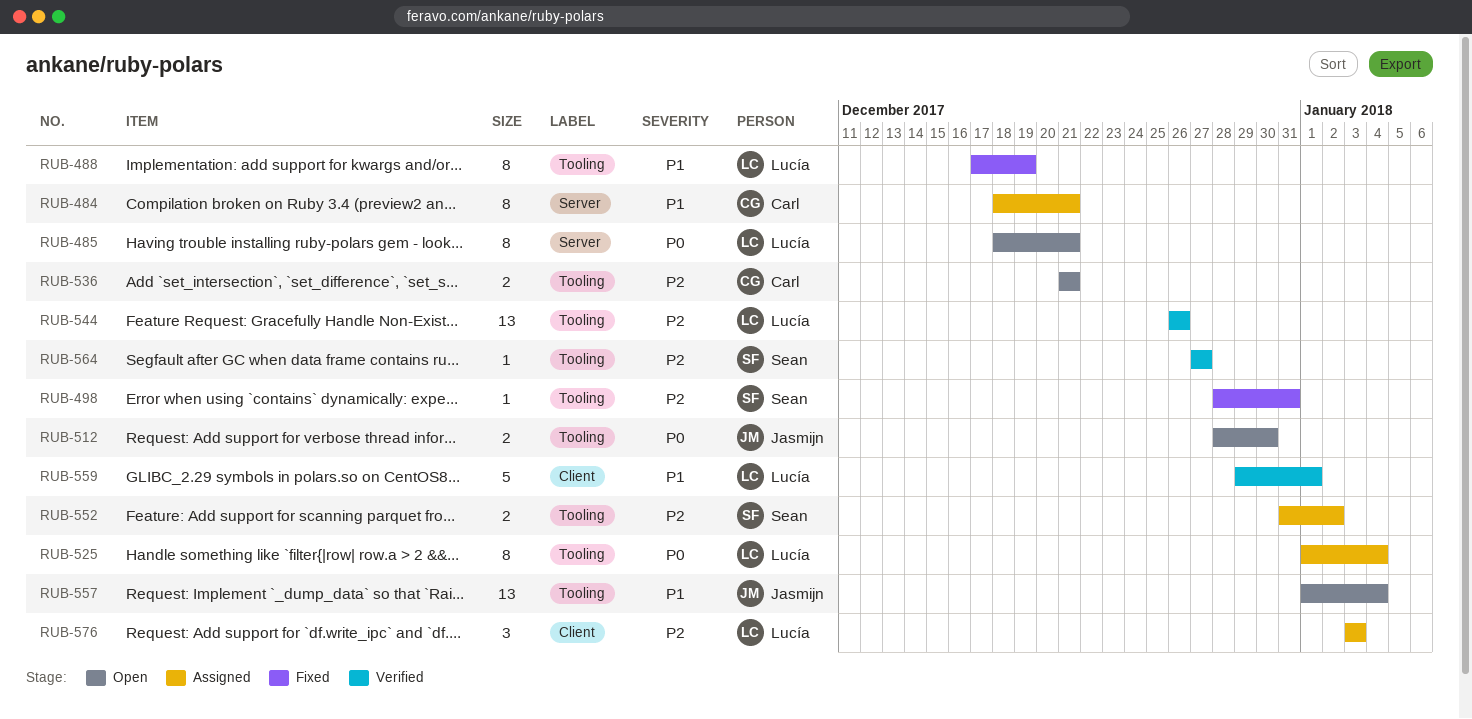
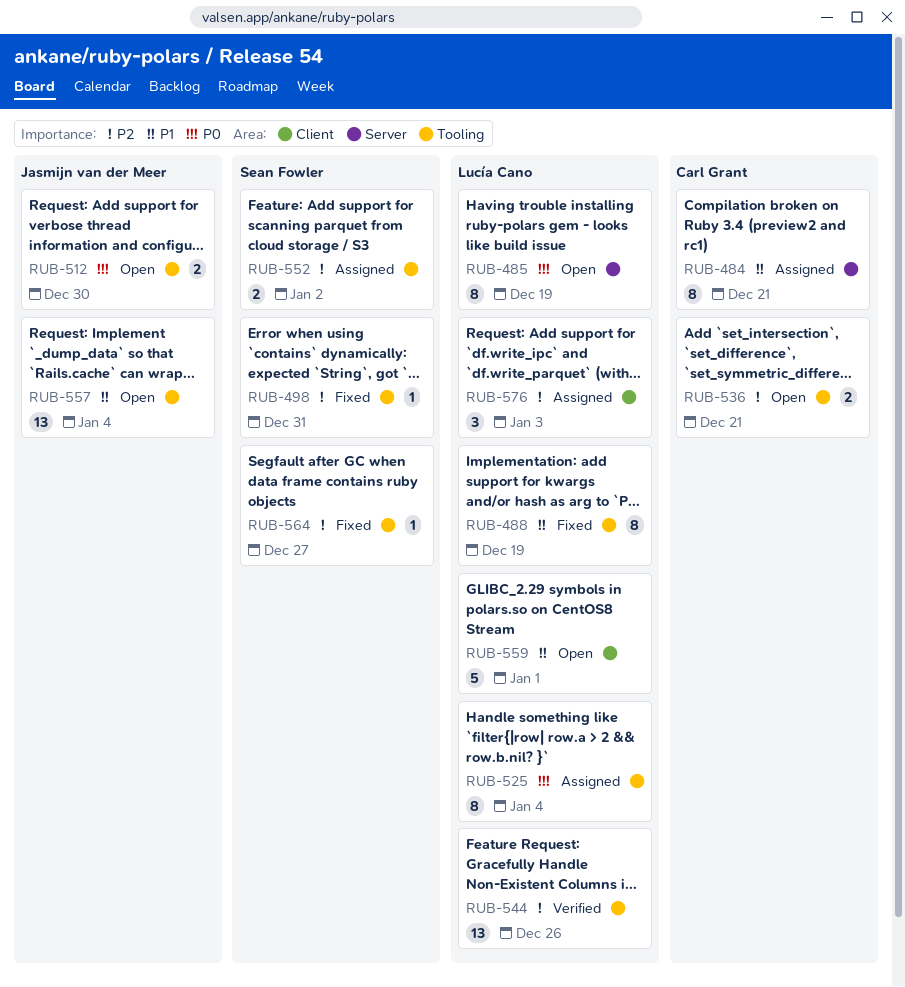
RUB-485, due: Dec 21 -> Dec 19
RUB-559, status: Verified -> Open
RUB-564, status: Verified -> Fixed

